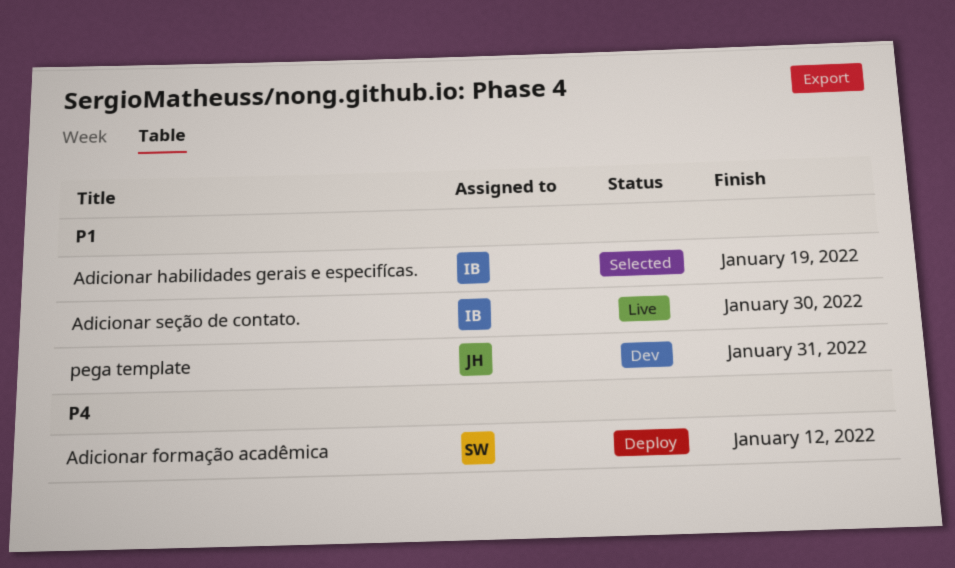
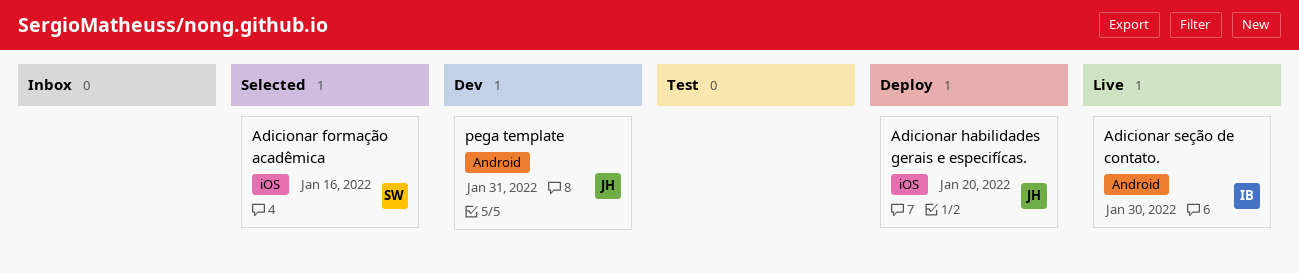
Adicionar formação acadêmica, status: Deploy -> Selected
Adicionar formação acadêmica, due: Jan 12 -> Jan 16
Adicionar habilidades gerais e especifícas., status: Selected -> Deploy
Adicionar habilidades gerais e especifícas., owner: IB -> JH
Adicionar habilidades gerais e especifícas., due: Jan 19 -> Jan 20

